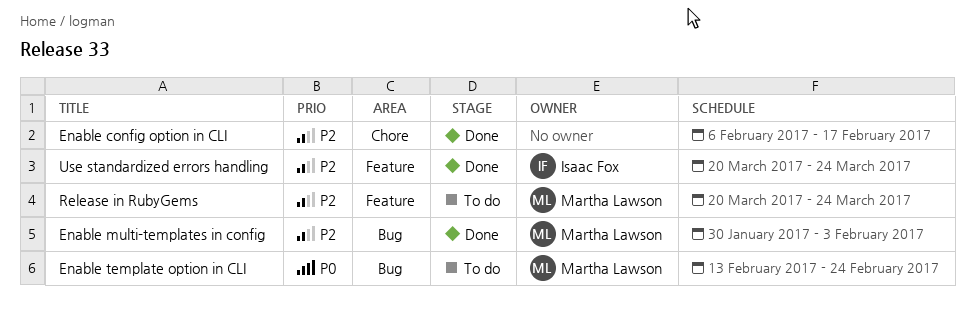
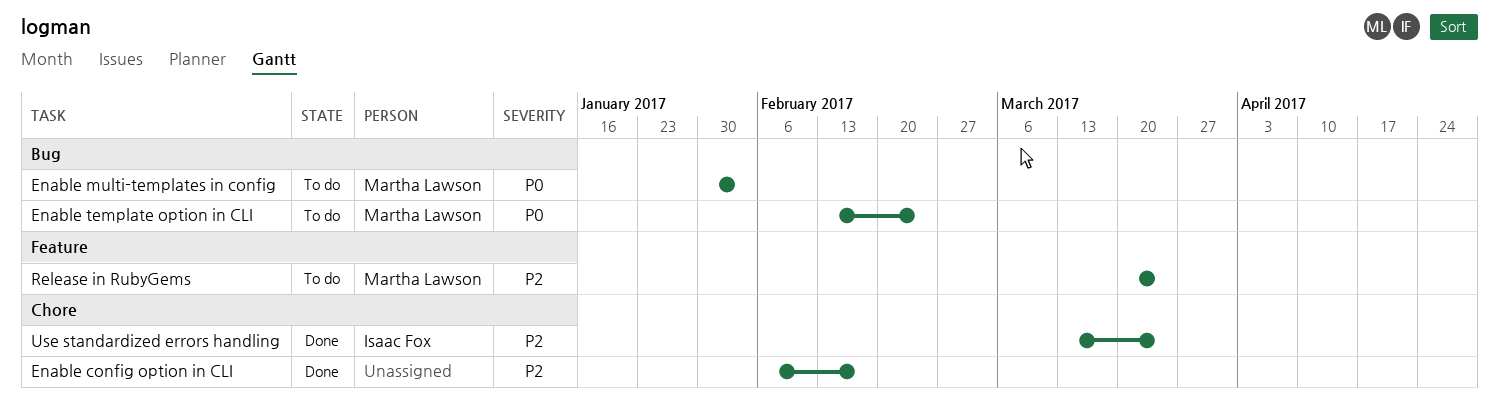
Enable multi-templates in config, status: Done -> To do
Enable multi-templates in config, priority: P2 -> P0
Use standardized errors handling, label: Feature -> Chore
Use standardized errors handling, start: Mar 20 -> Mar 13

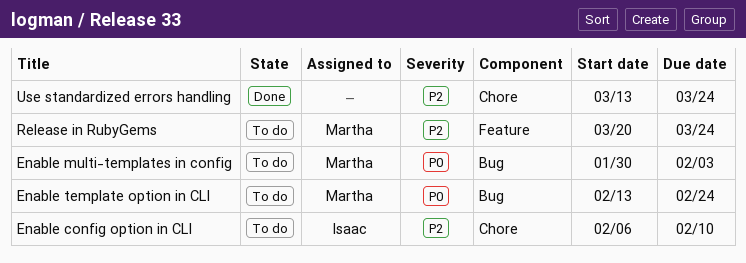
Enable config option in CLI, status: Done -> To do
Enable config option in CLI, owner: none -> Isaac Fox
Enable config option in CLI, due: Feb 17 -> Feb 10
Use standardized errors handling, owner: Isaac Fox -> none

